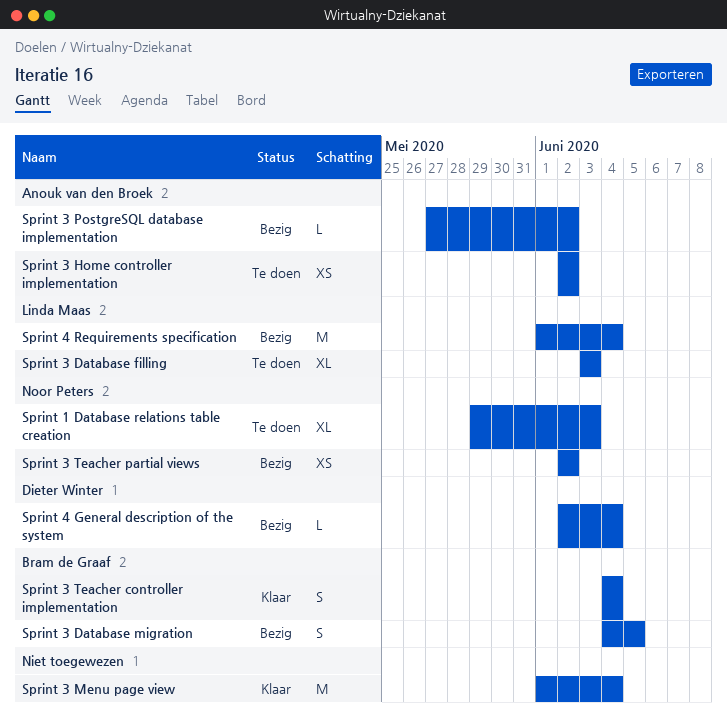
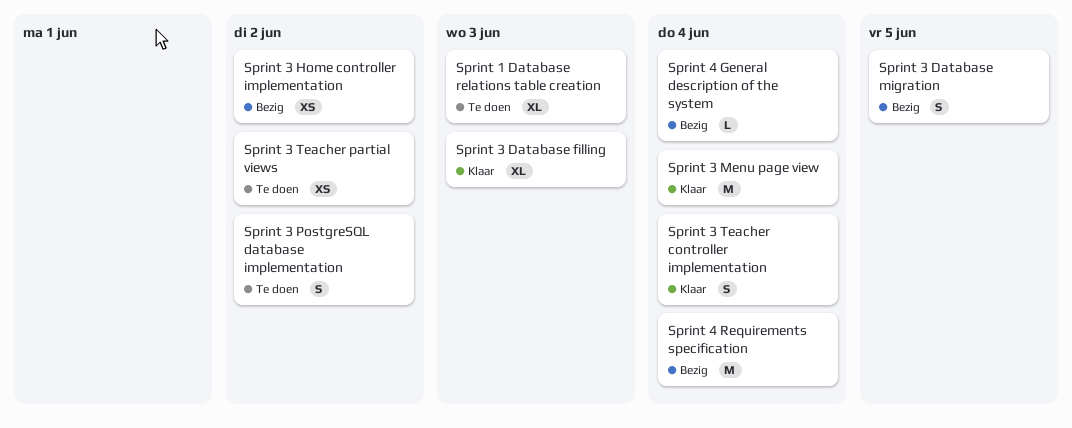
Sprint 3 Database filling, status: Te doen -> Klaar
Sprint 3 Home controller implementation, status: Te doen -> Bezig
Sprint 3 PostgreSQL database implementation, status: Bezig -> Te doen
Sprint 3 PostgreSQL database implementation, estimate: L -> S
Sprint 3 Teacher partial views, status: Bezig -> Te doen

